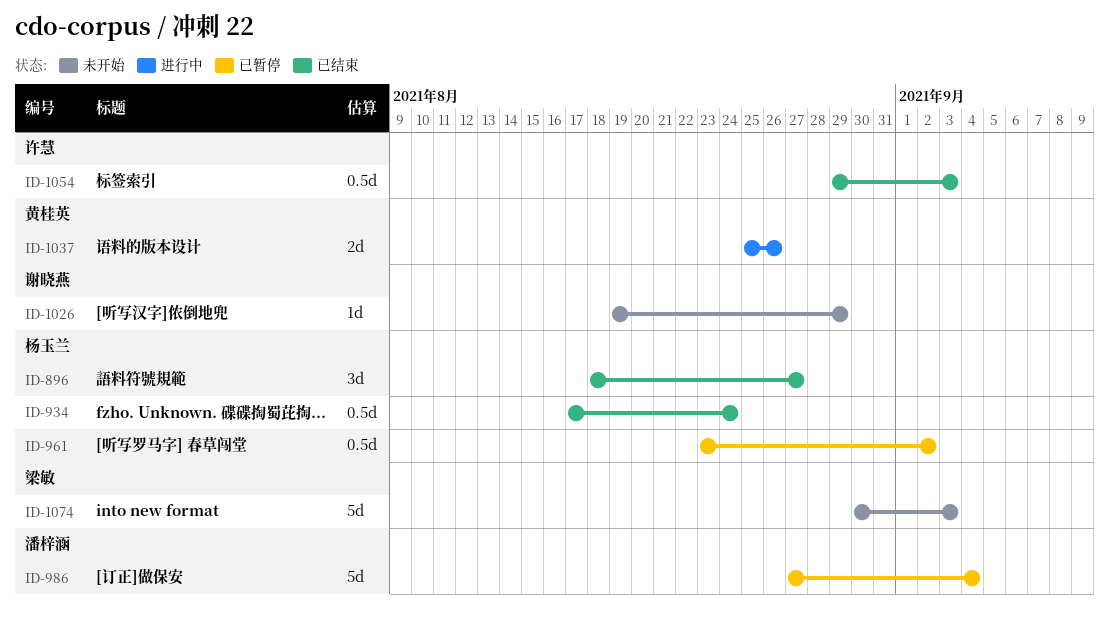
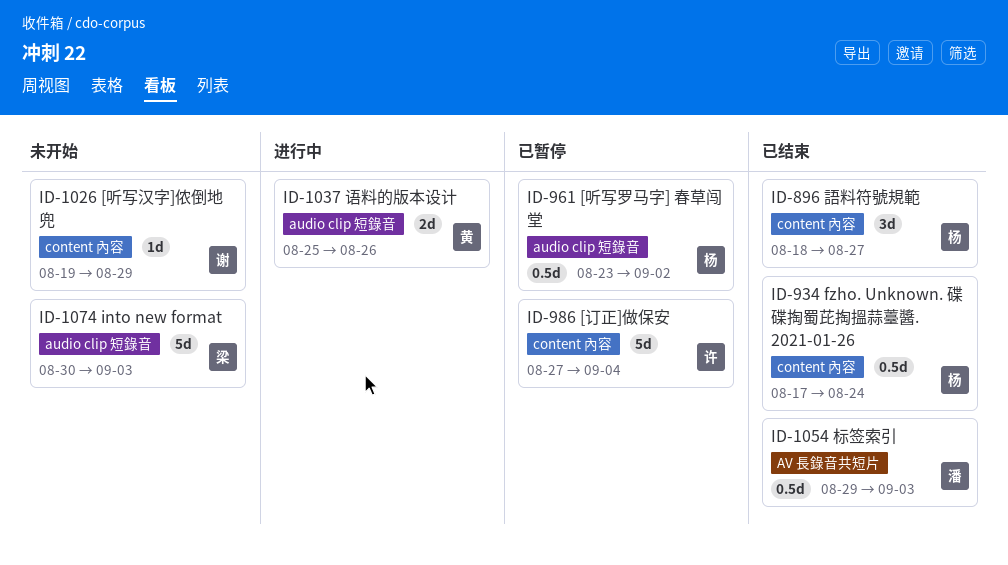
ID-986, owner: 潘梓涵 -> 许慧
ID-1054, owner: 许慧 -> 潘梓涵

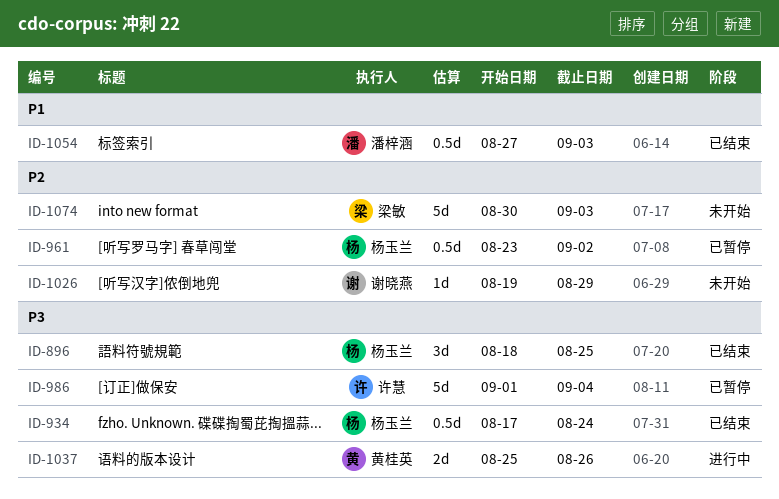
ID-896, due: Aug 27 -> Aug 25
ID-986, start: Aug 27 -> Sep 1
ID-1054, start: Aug 29 -> Aug 27

